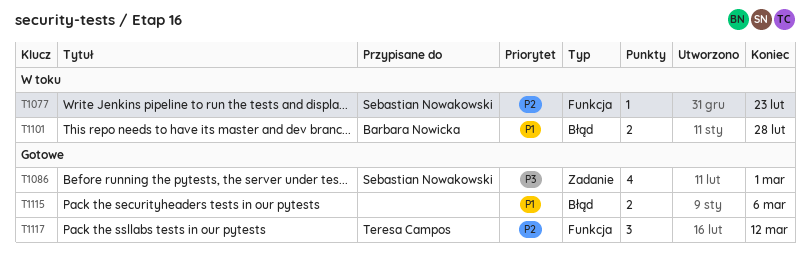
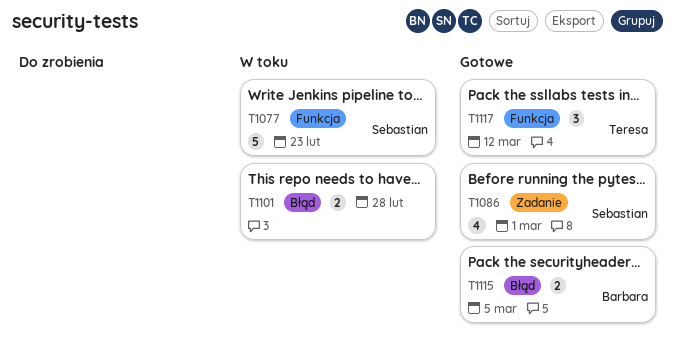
T1077, estimate: 1 -> 5
T1101, owner: Barbara Nowicka -> none
T1115, owner: none -> Barbara Nowicka
T1115, due: Mar 6 -> Mar 5

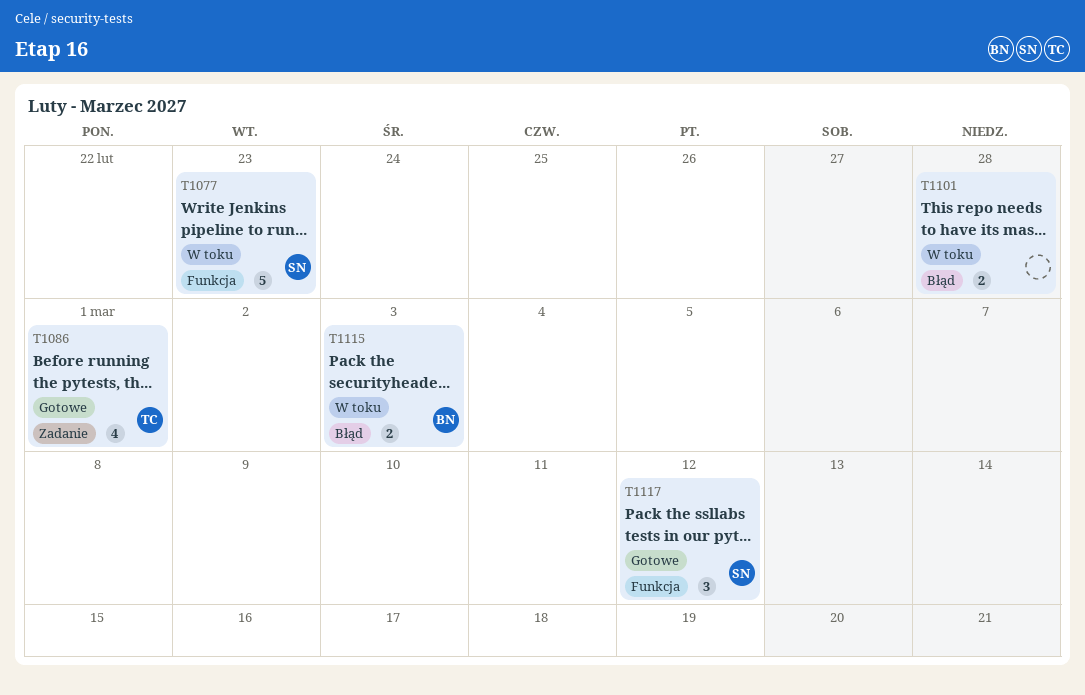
T1086, owner: Sebastian -> Teresa
T1115, status: Gotowe -> W toku
T1115, due: Mar 5 -> Mar 3
T1117, owner: Teresa -> Sebastian

